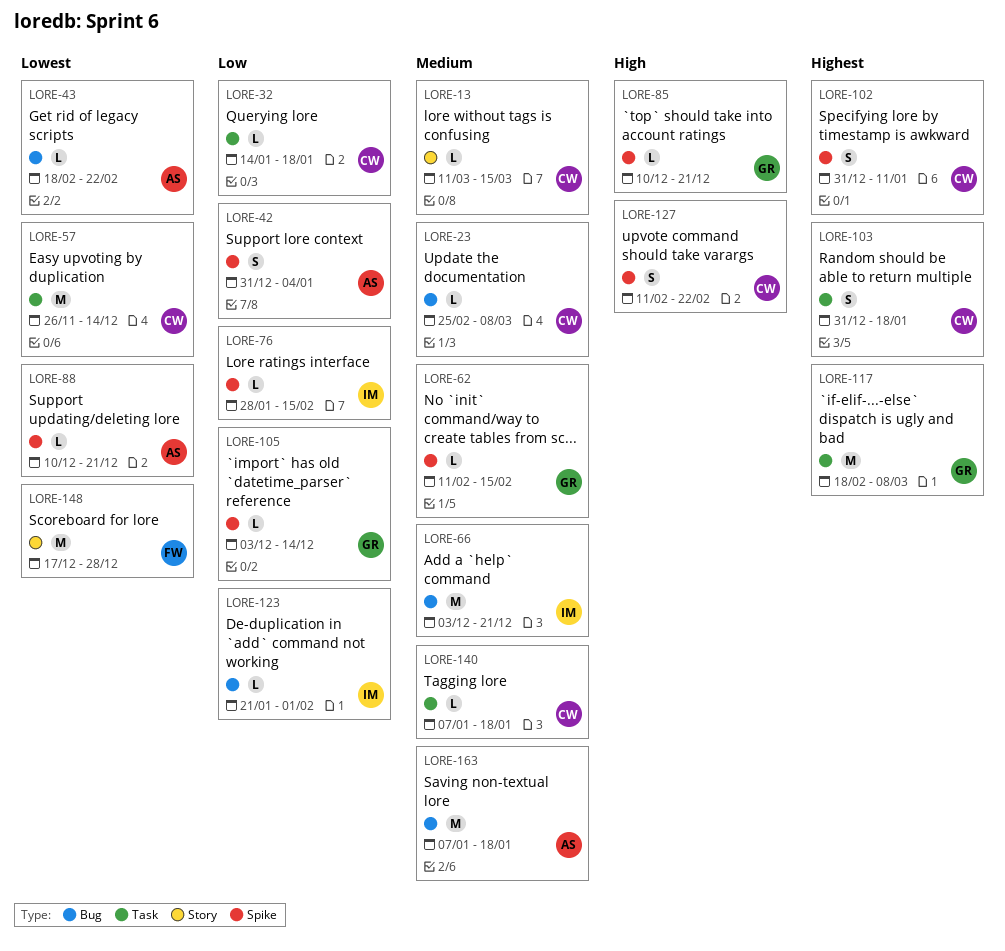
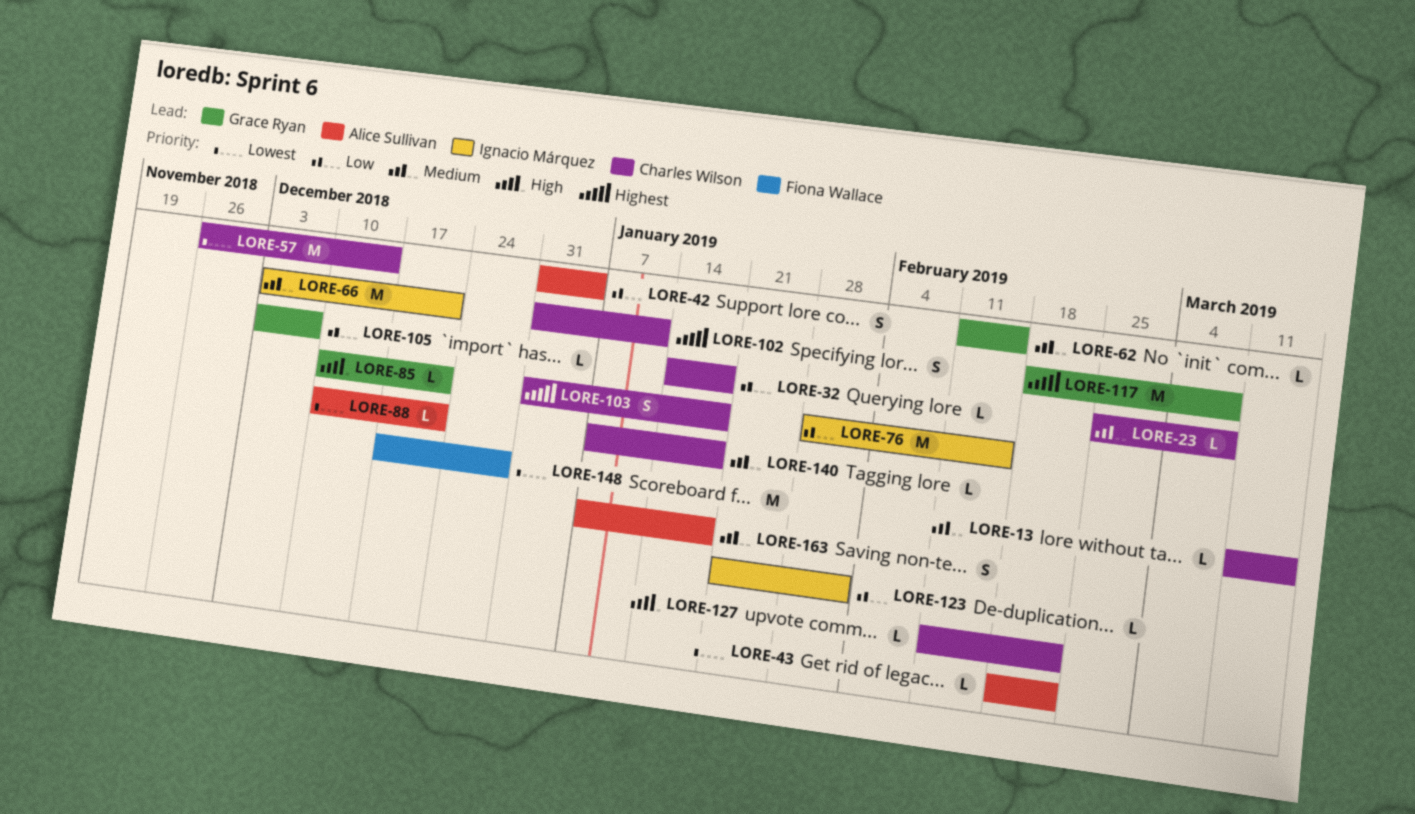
LORE-76, estimate: L -> M
LORE-105, due: Dec 14 -> Dec 7
LORE-127, estimate: S -> L
LORE-163, estimate: M -> S

